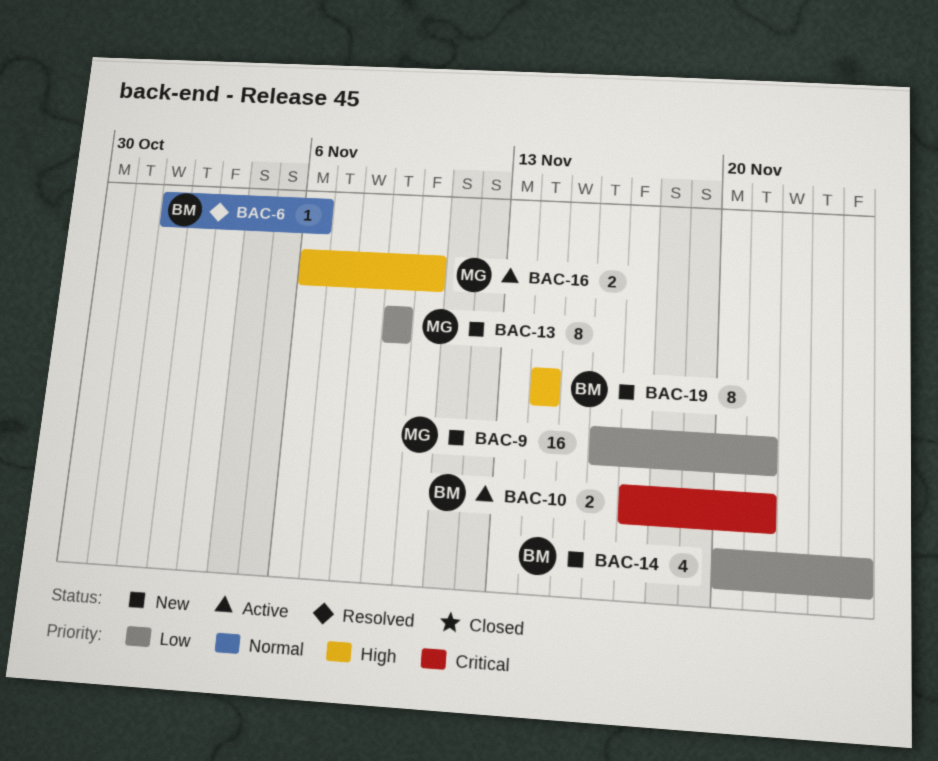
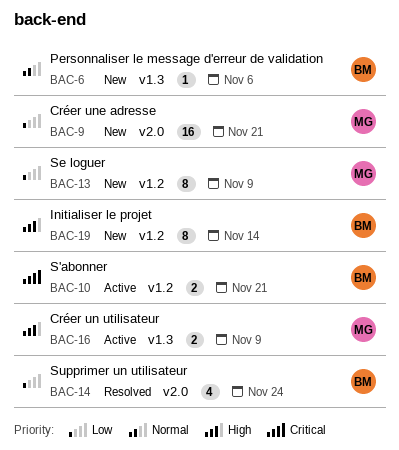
BAC-6, status: Resolved -> New
BAC-14, status: New -> Resolved
BAC-16, due: Nov 10 -> Nov 9

